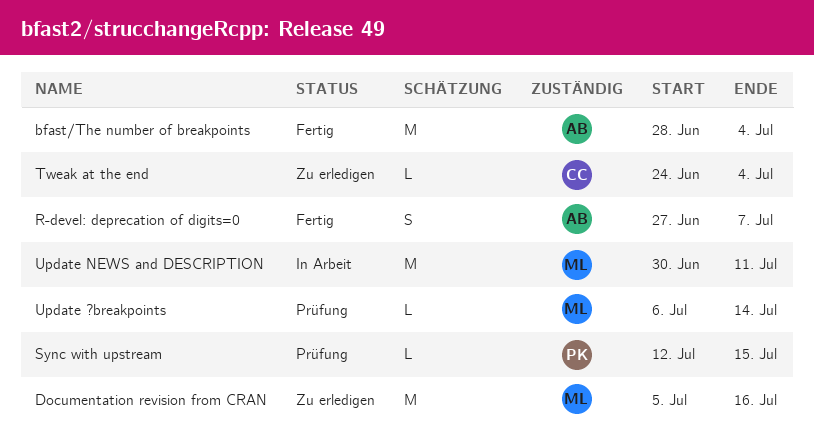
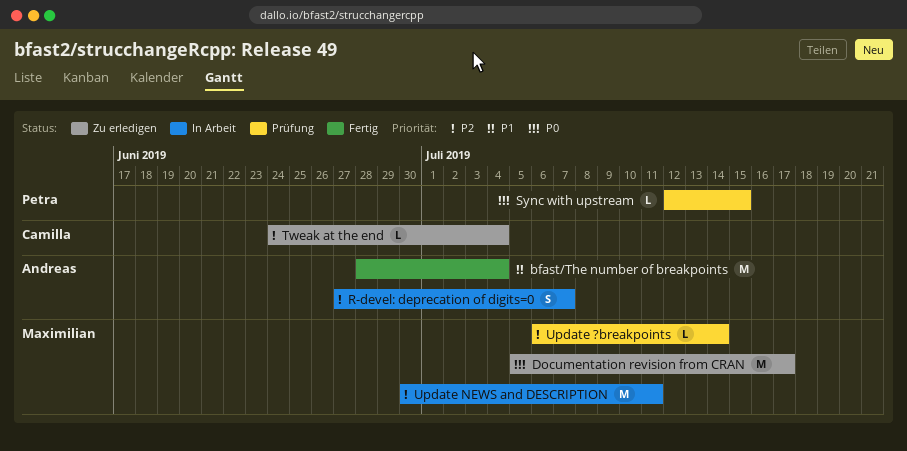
Documentation revision from CRAN, due: Jul 16 -> Jul 17
R-devel: deprecation of digits=0, status: Fertig -> In Arbeit

